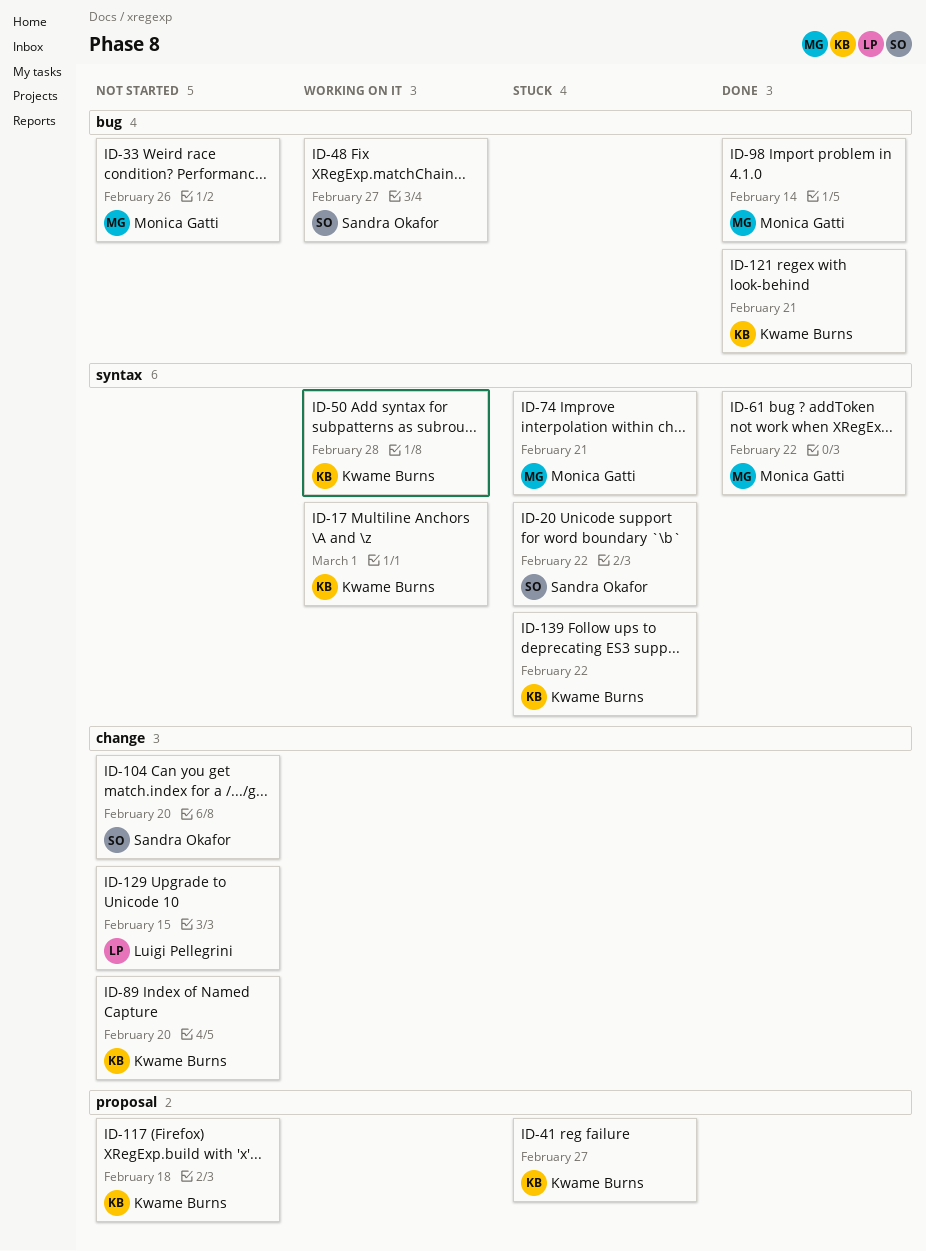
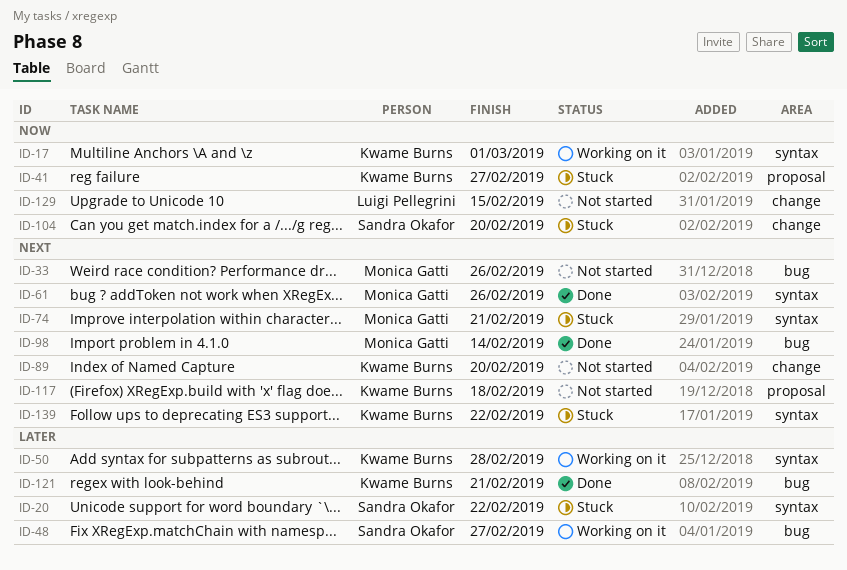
ID-61, due: Feb 22 -> Feb 26
ID-104, status: Not started -> Stuck

